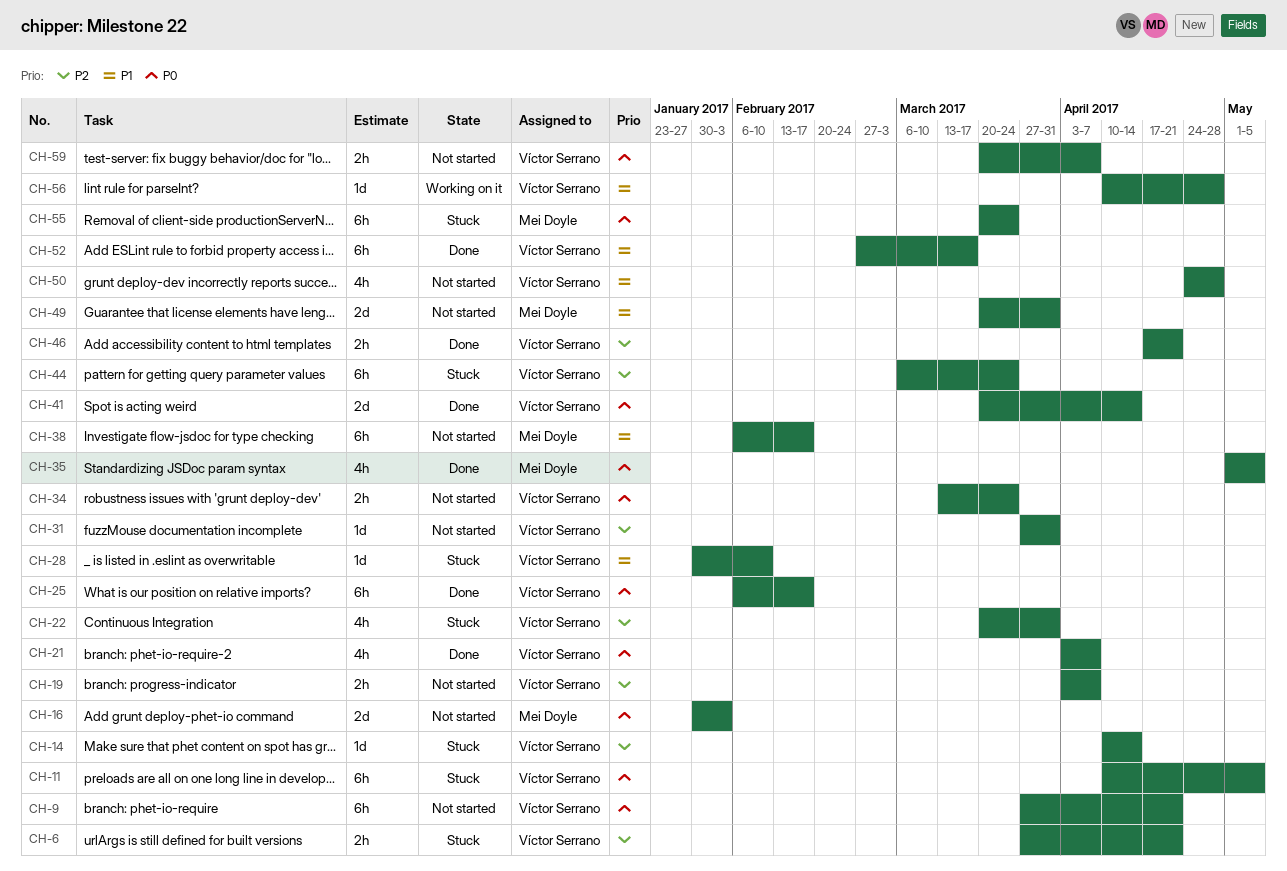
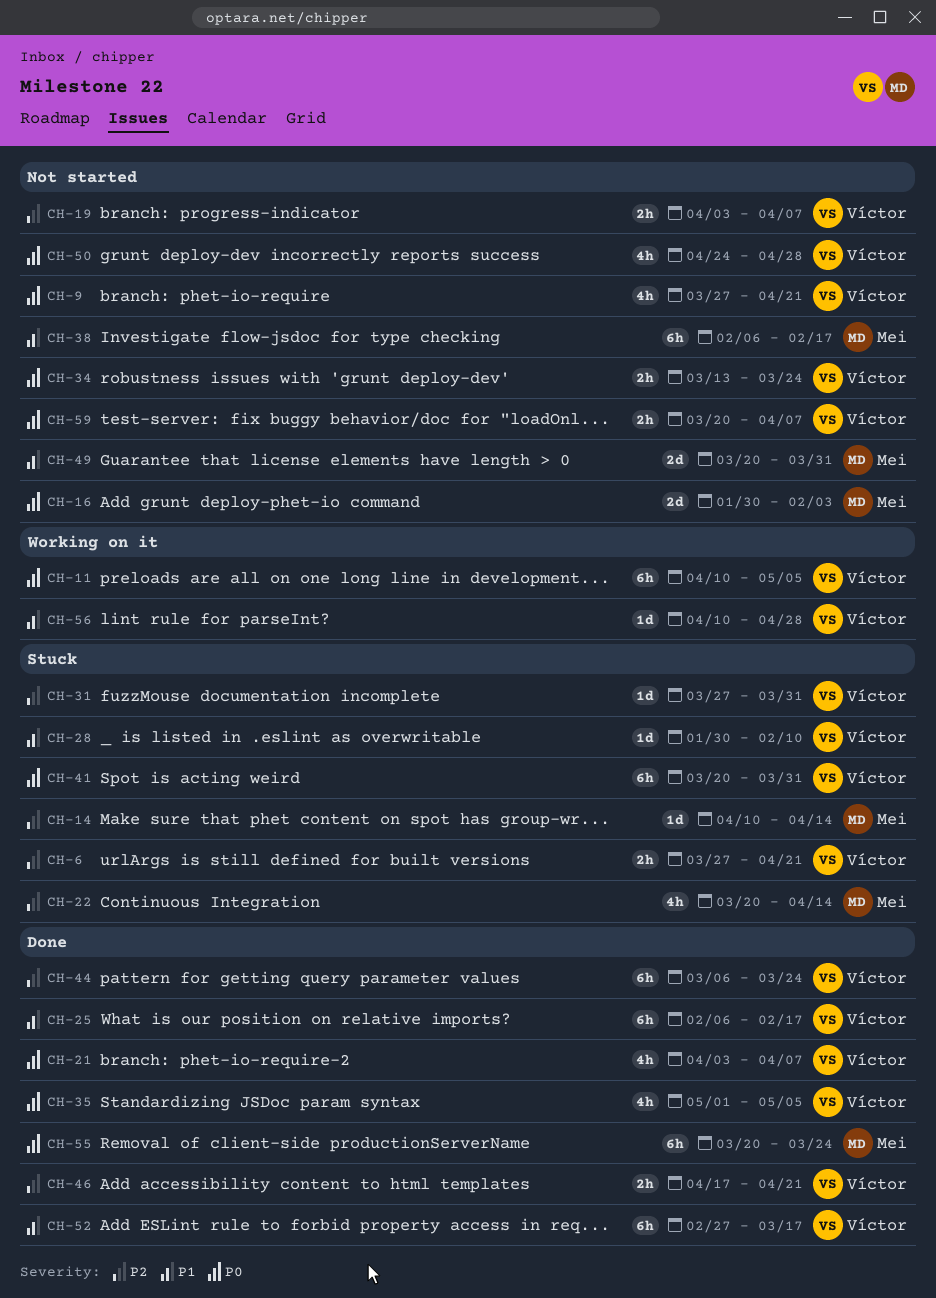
CH-9, estimate: 6h -> 4h
CH-11, status: Stuck -> Working on it
CH-14, owner: Víctor Serrano -> Mei Doyle
CH-22, owner: Víctor Serrano -> Mei Doyle
CH-22, due: Mar 31 -> Apr 14
CH-25, priority: P0 -> P1
CH-31, status: Not started -> Stuck
CH-35, owner: Mei Doyle -> Víctor Serrano
CH-41, status: Done -> Stuck
CH-41, estimate: 2d -> 6h
CH-41, due: Apr 14 -> Mar 31
CH-44, status: Stuck -> Done
CH-50, priority: P1 -> P0
CH-55, status: Stuck -> Done

